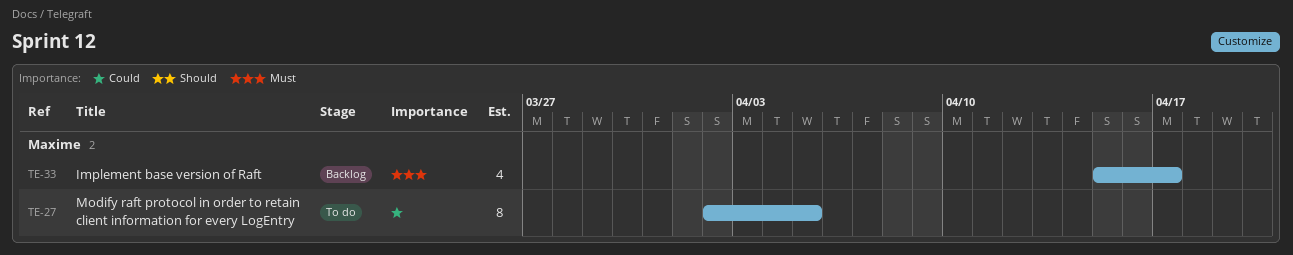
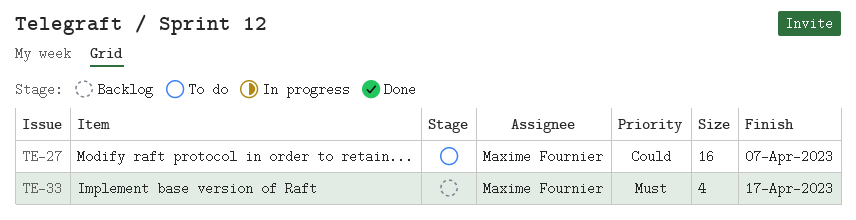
TE-27, estimate: 8 -> 16
TE-27, due: Apr 5 -> Apr 7

